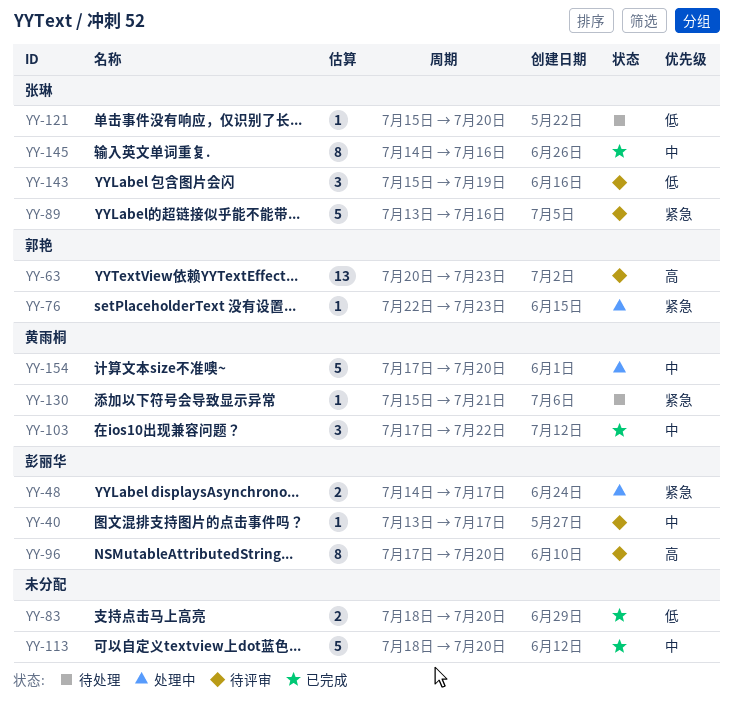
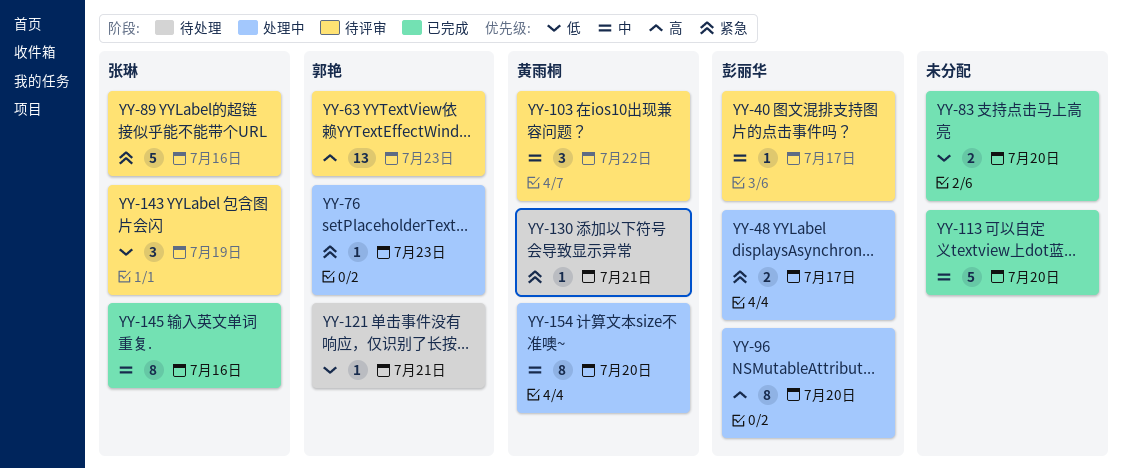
YY-96, status: 待评审 -> 处理中
YY-103, status: 已完成 -> 待评审
YY-121, owner: 张琳 -> 郭艳
YY-121, due: Jul 20 -> Jul 21
YY-154, estimate: 5 -> 8

